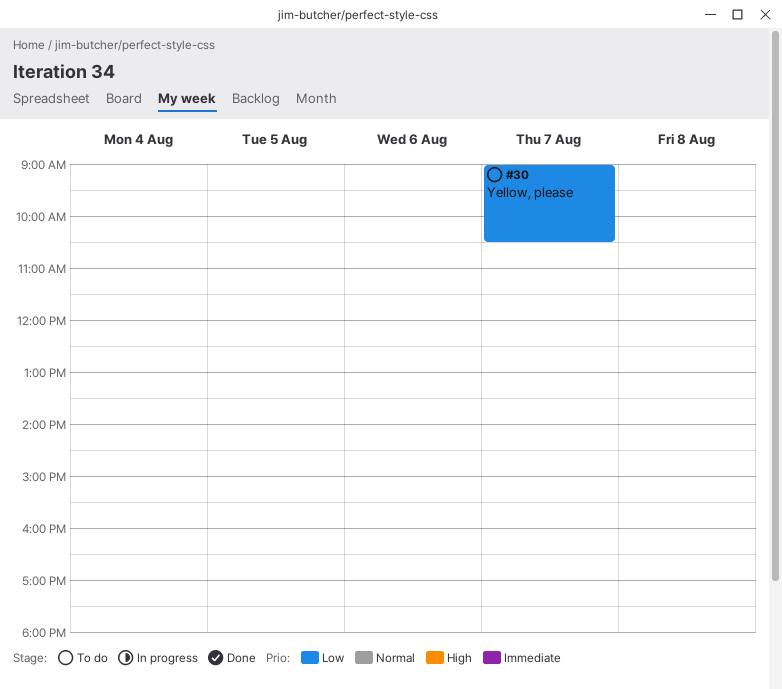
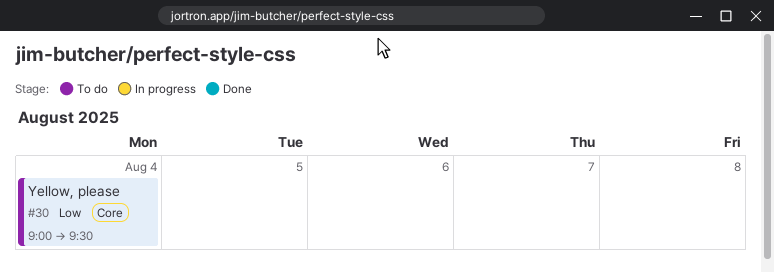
#30, day: Aug 7 -> Aug 4
#30, ends: 10:30 -> 09:30

